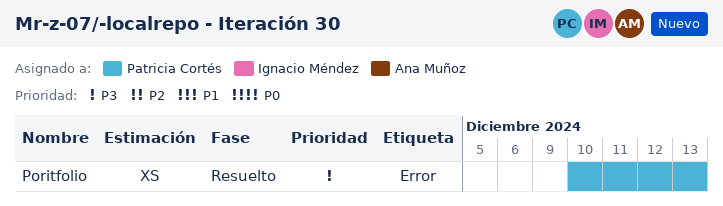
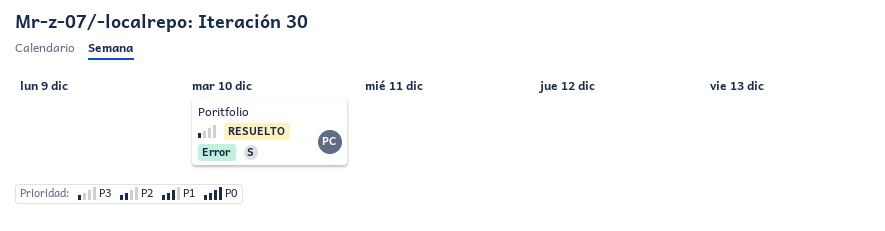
Poritfolio, estimate: XS -> S
Poritfolio, due: Dec 13 -> Dec 10

